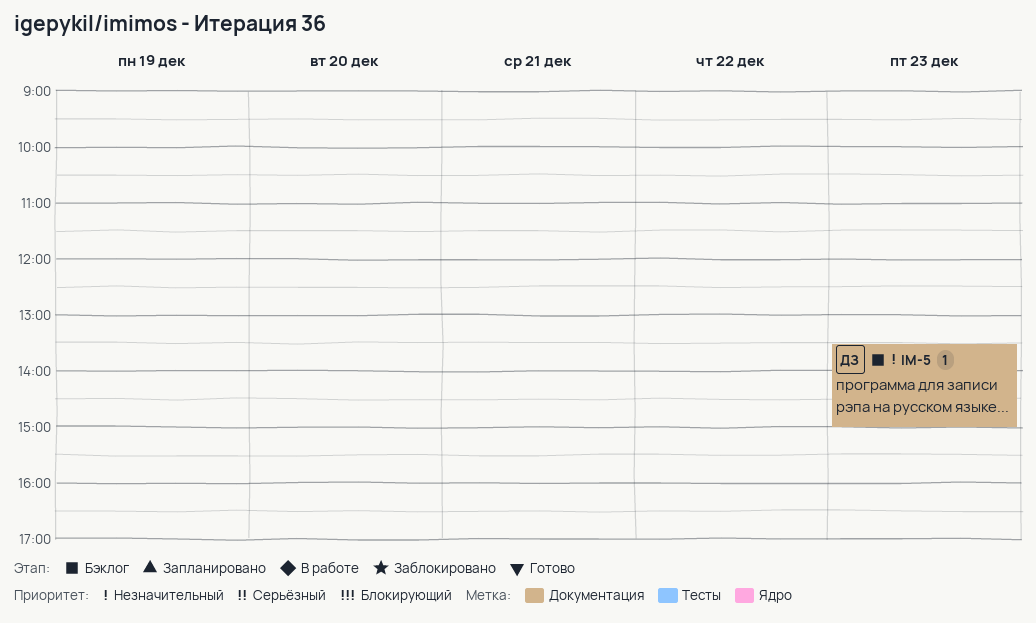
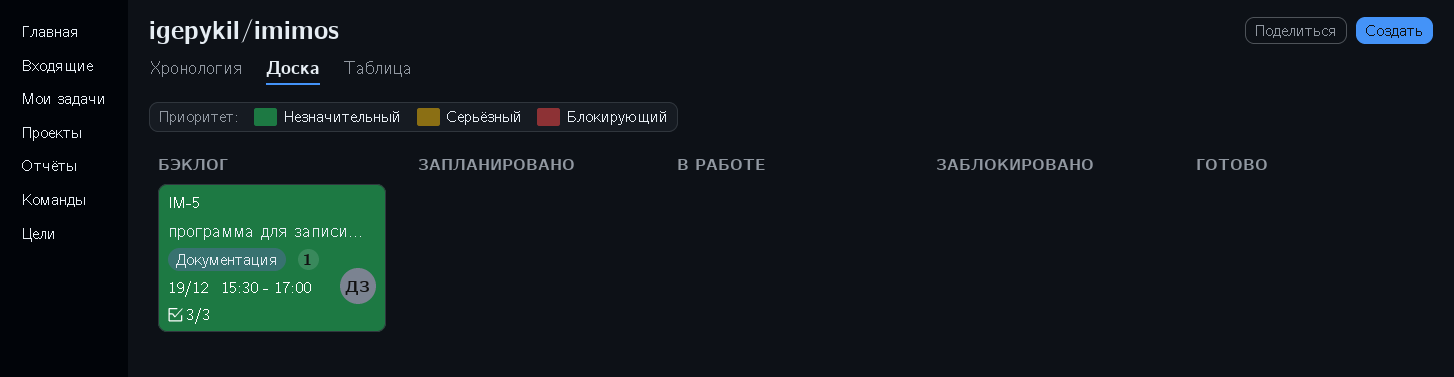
IM-5, day: Dec 23 -> Dec 19
IM-5, begins: 13:30 -> 15:30
IM-5, ends: 15:00 -> 17:00

